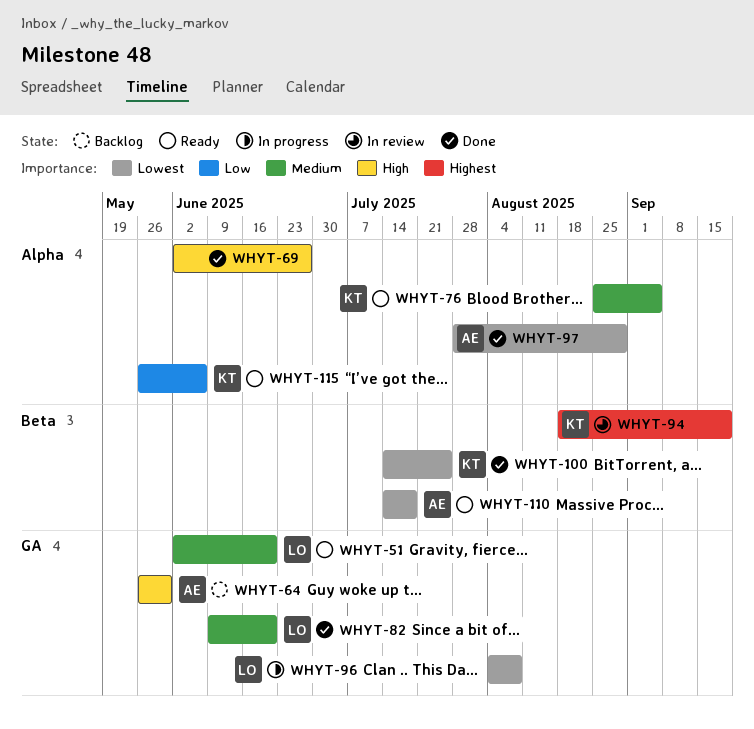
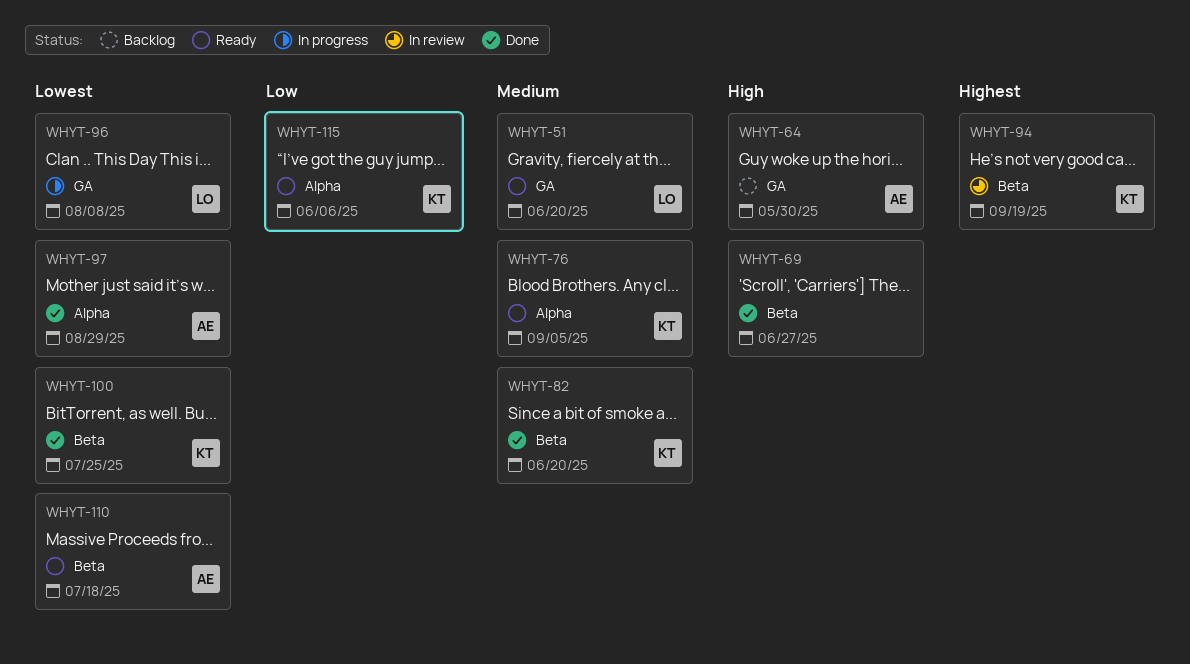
WHYT-69, label: Alpha -> Beta
WHYT-82, owner: LO -> KT
WHYT-82, label: GA -> Beta

